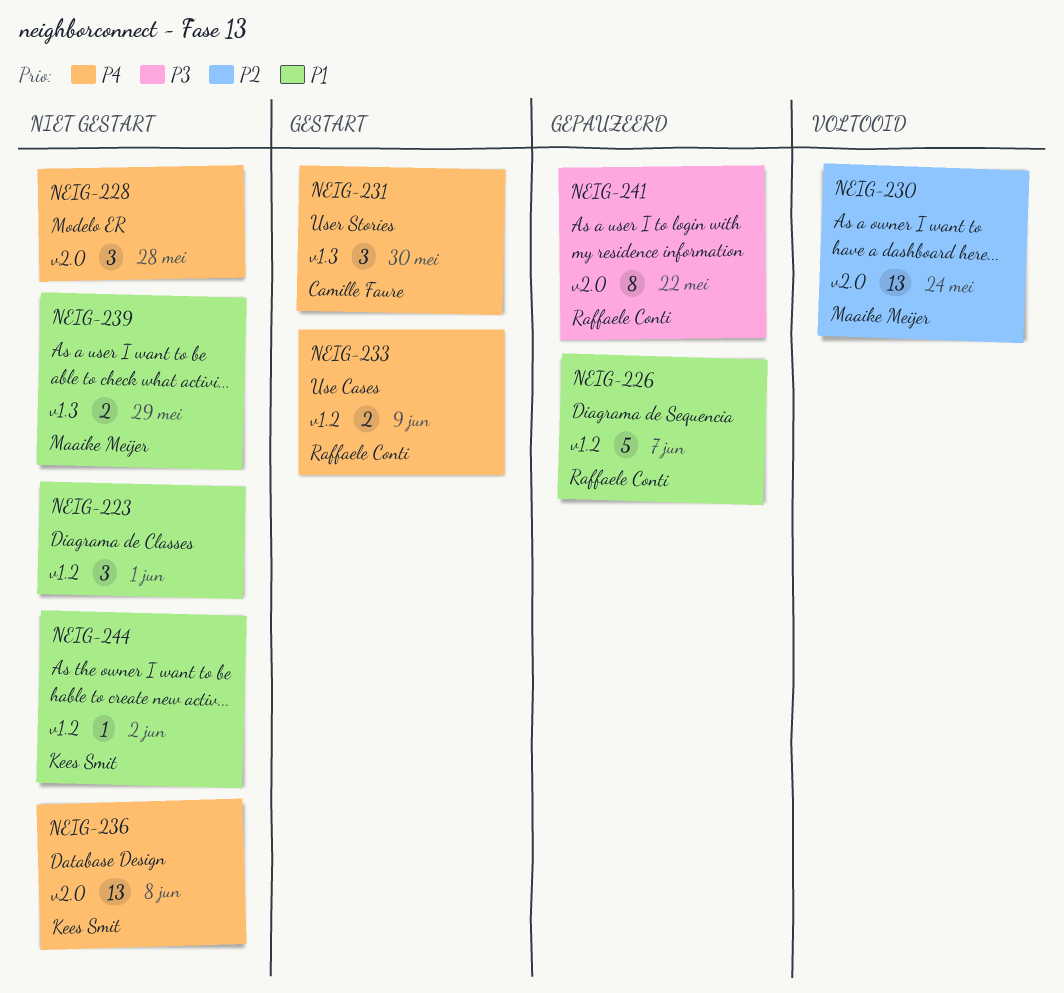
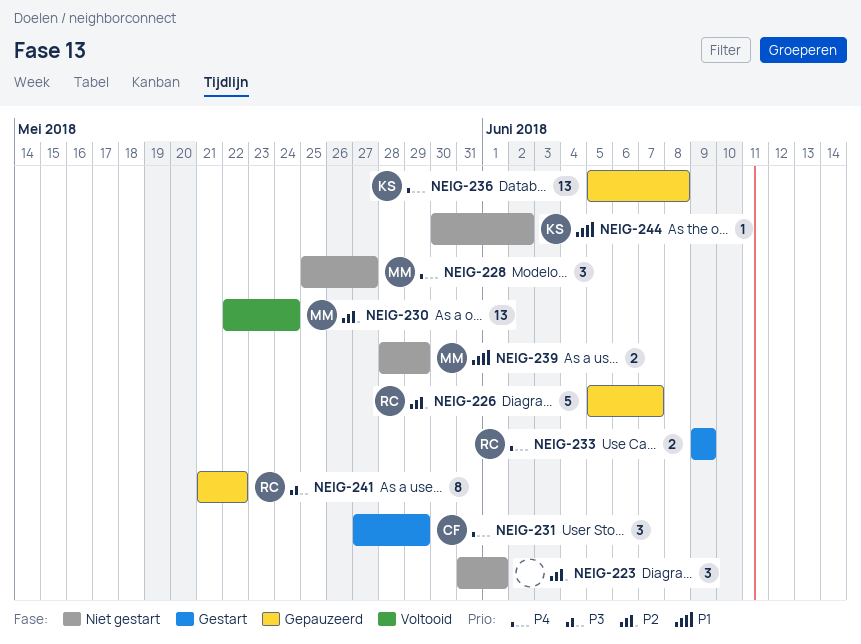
NEIG-223, priority: P1 -> P2
NEIG-226, priority: P1 -> P2
NEIG-228, owner: none -> Maaike Meijer
NEIG-228, due: May 28 -> May 27
NEIG-231, due: May 30 -> May 29
NEIG-236, status: Niet gestart -> Gepauzeerd

